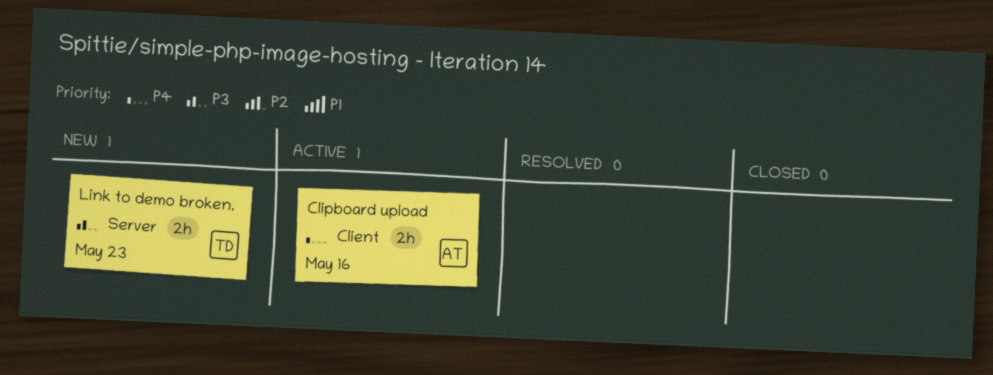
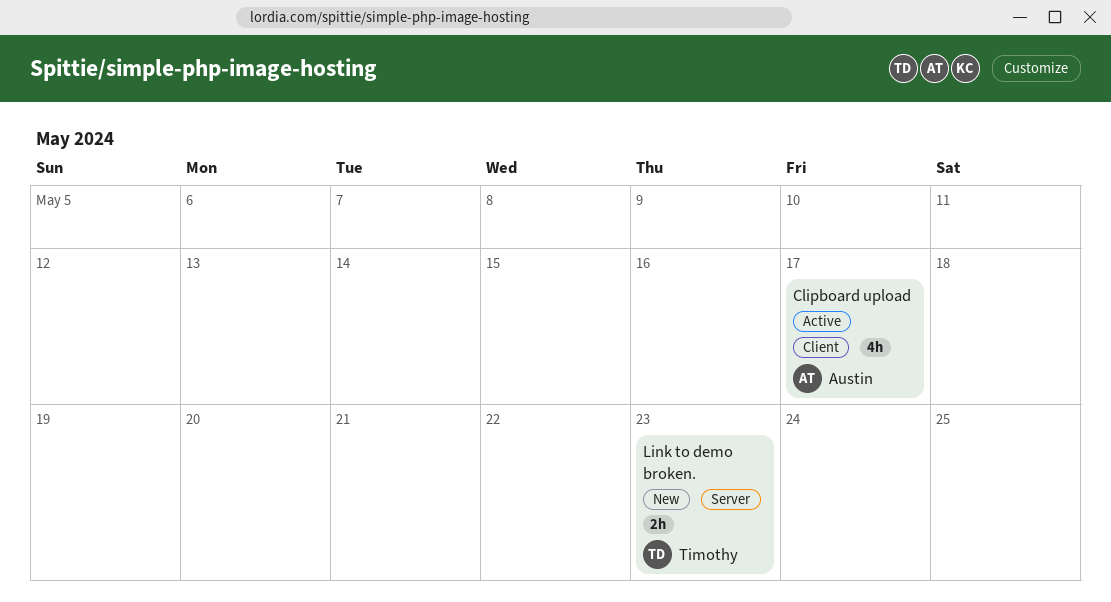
Clipboard upload, estimate: 2h -> 4h
Clipboard upload, due: May 16 -> May 17

